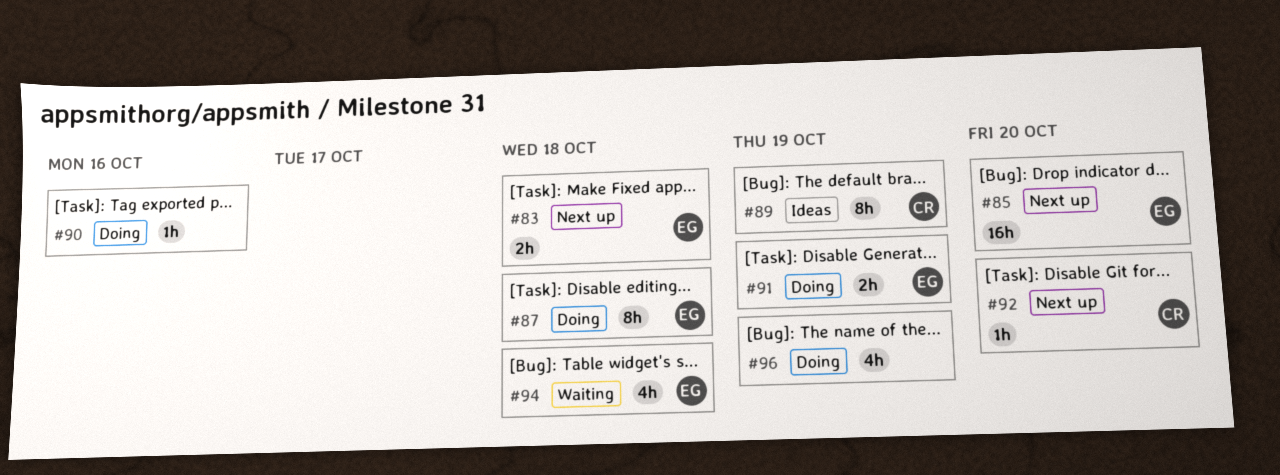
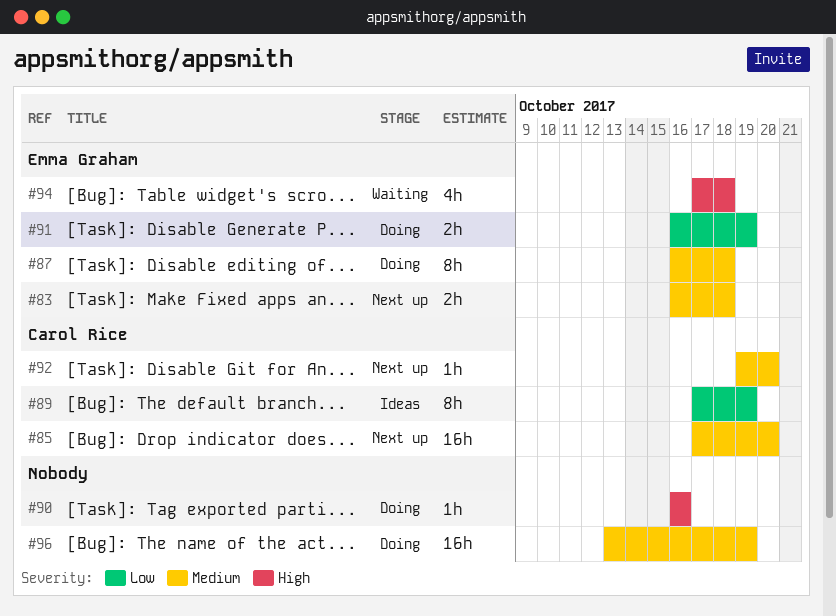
#85, owner: Emma Graham -> Carol Rice
#96, estimate: 4h -> 16h

